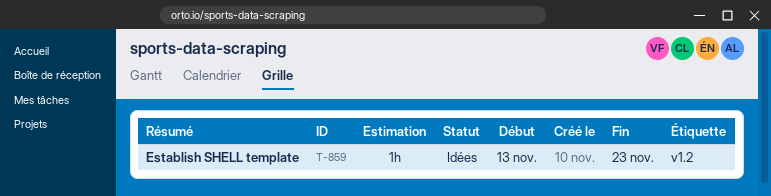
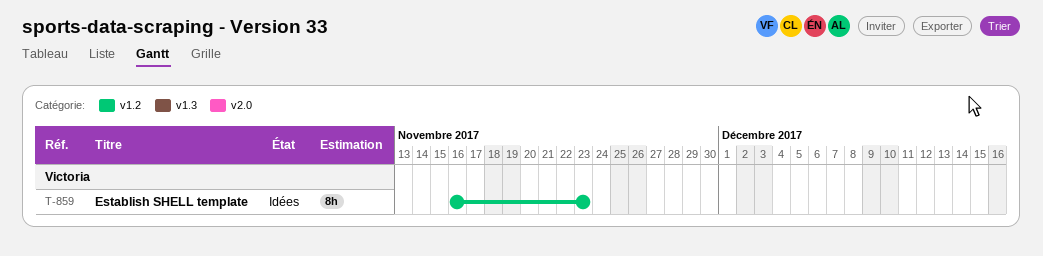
T-859, estimate: 1h -> 8h
T-859, start: Nov 13 -> Nov 16

